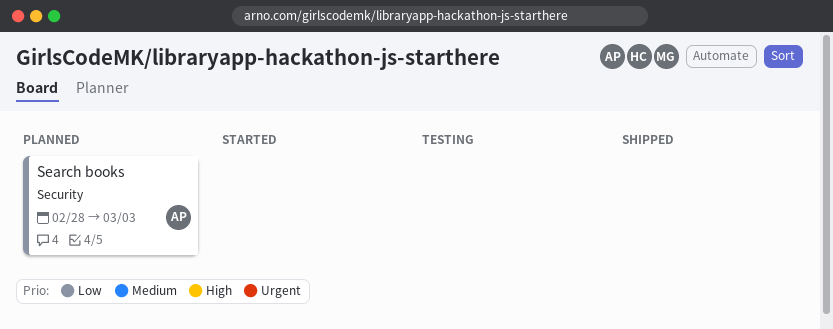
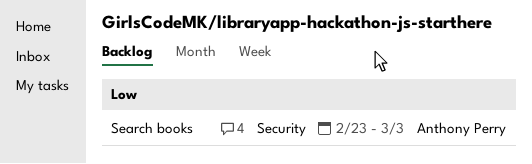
Search books, start: Feb 28 -> Feb 23

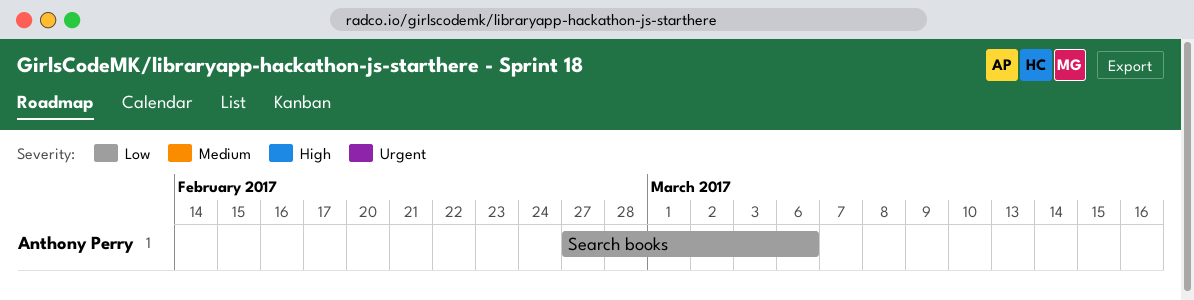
Search books, start: Feb 23 -> Feb 27
Search books, due: Mar 3 -> Mar 6

